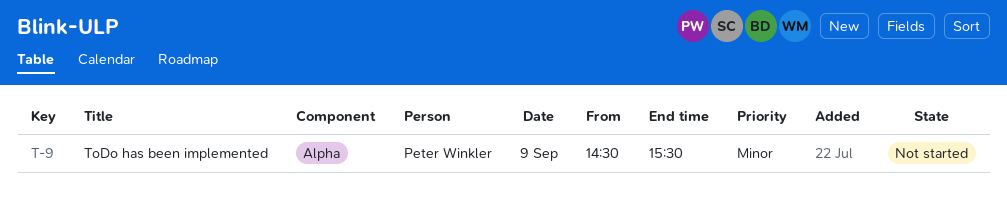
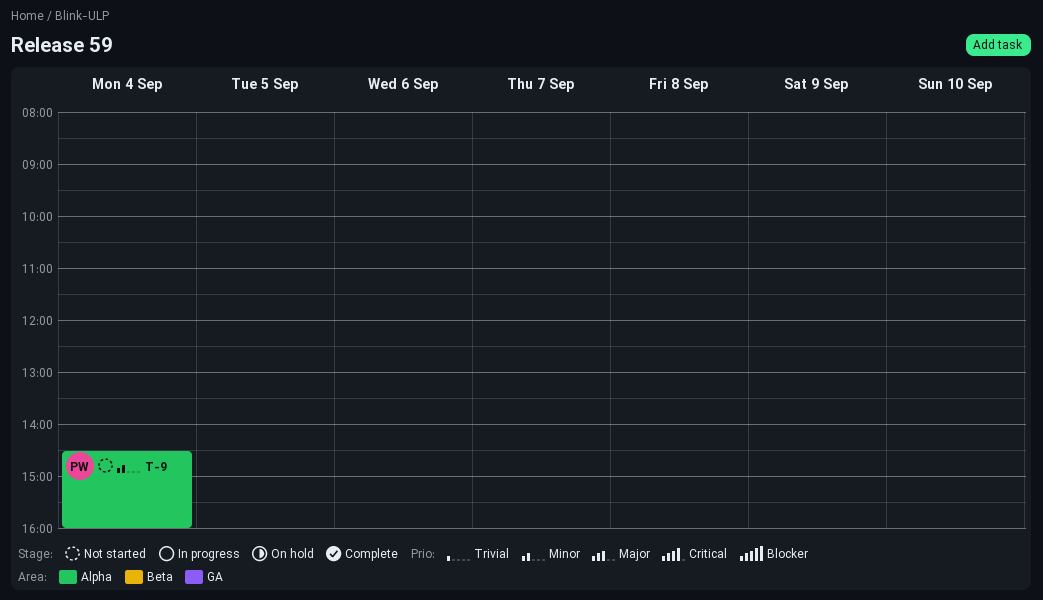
T-9, day: Sep 9 -> Sep 4
T-9, ends: 15:30 -> 16:00

